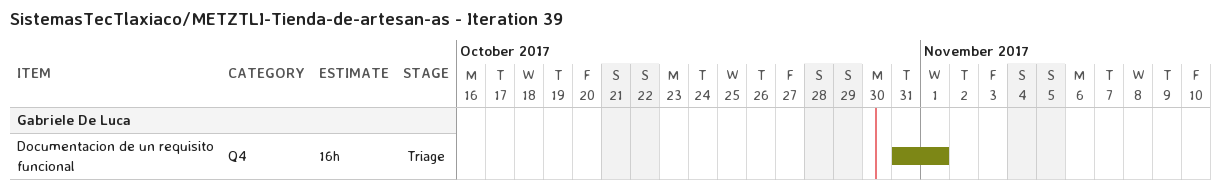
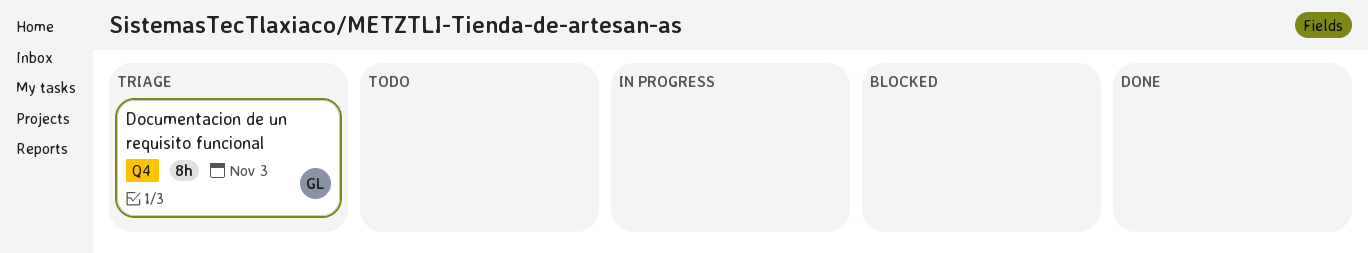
Documentacion de un requisito funcional, estimate: 16h -> 8h
Documentacion de un requisito funcional, due: Nov 1 -> Nov 3

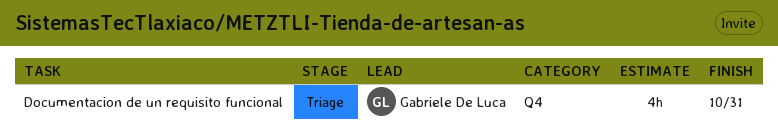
Documentacion de un requisito funcional, estimate: 8h -> 4h
Documentacion de un requisito funcional, due: Nov 3 -> Oct 31

